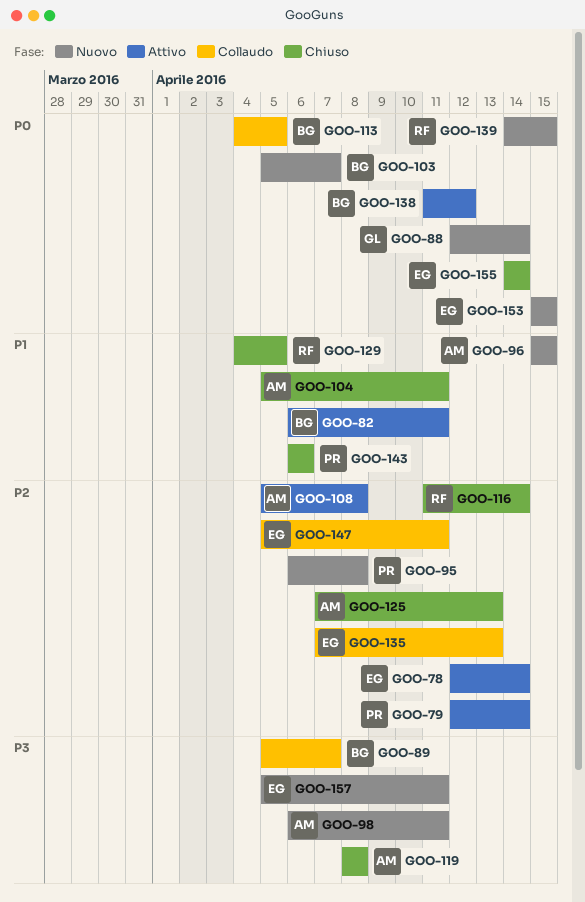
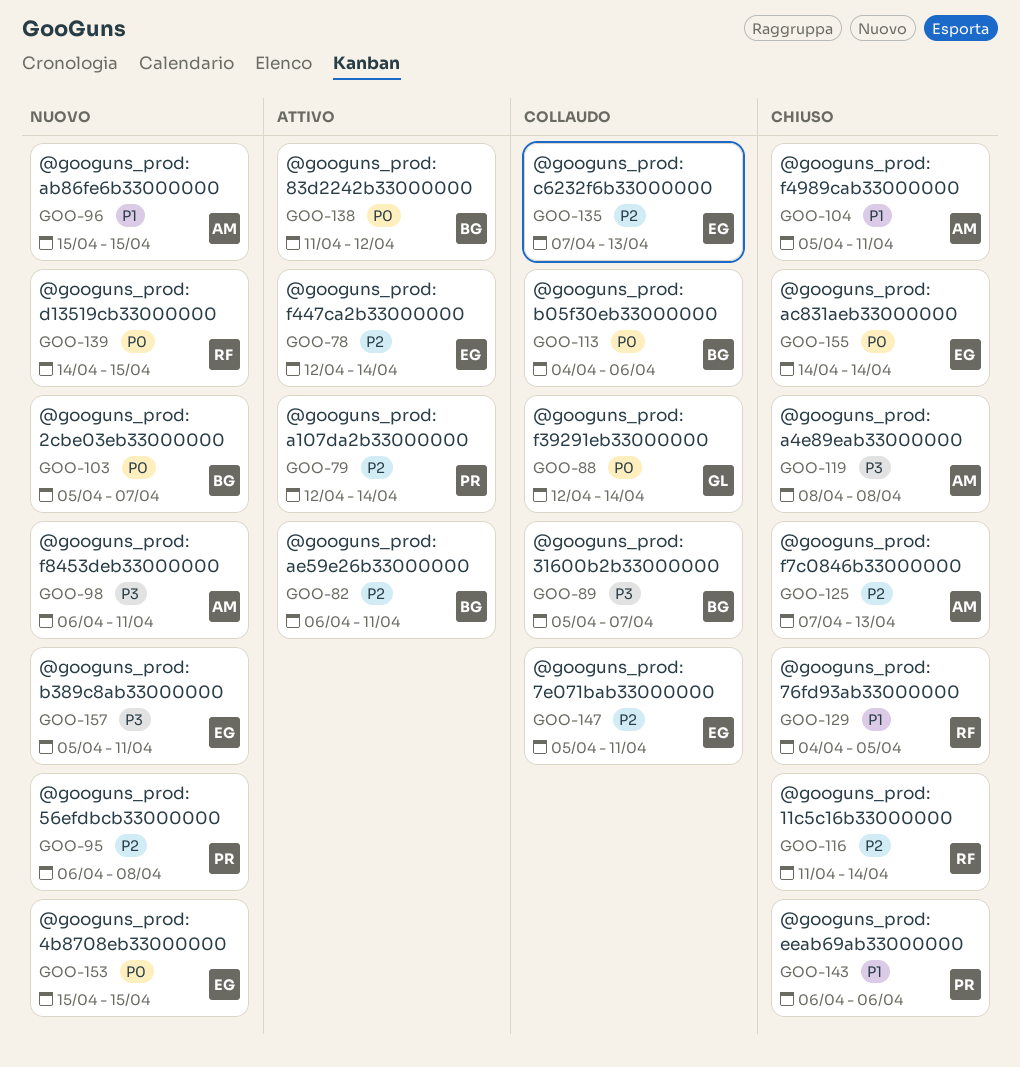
GOO-82, priority: P1 -> P2
GOO-88, status: Nuovo -> Collaudo
GOO-108: present -> none
GOO-113, due: Apr 5 -> Apr 6

